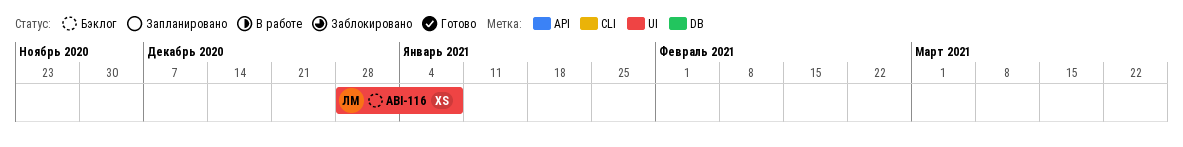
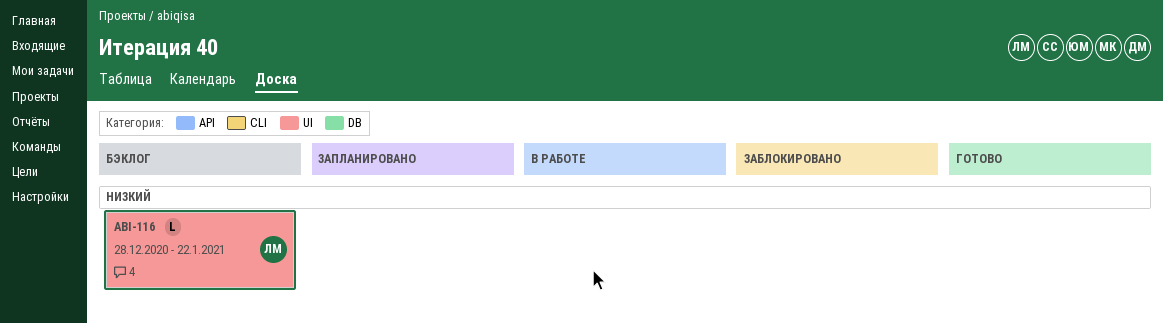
ABI-116, estimate: XS -> L
ABI-116, due: Jan 8 -> Jan 22

